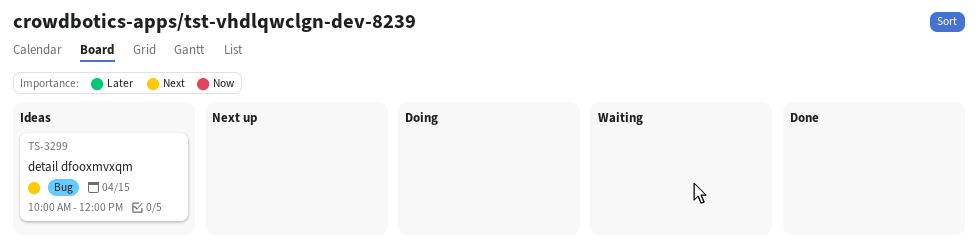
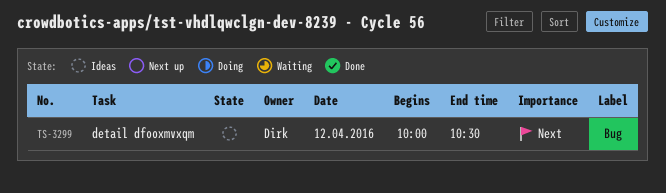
TS-3299, day: Apr 15 -> Apr 12
TS-3299, ends: 12:00 -> 10:30

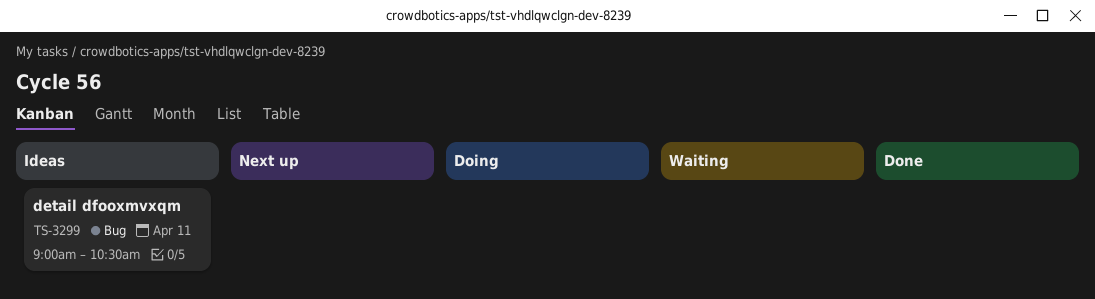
TS-3299, day: Apr 12 -> Apr 11
TS-3299, begins: 10:00 -> 09:00

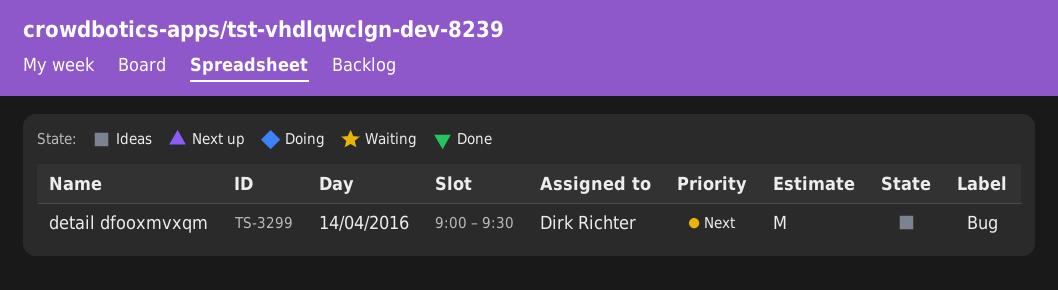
TS-3299, day: Apr 11 -> Apr 14
TS-3299, ends: 10:30 -> 09:30

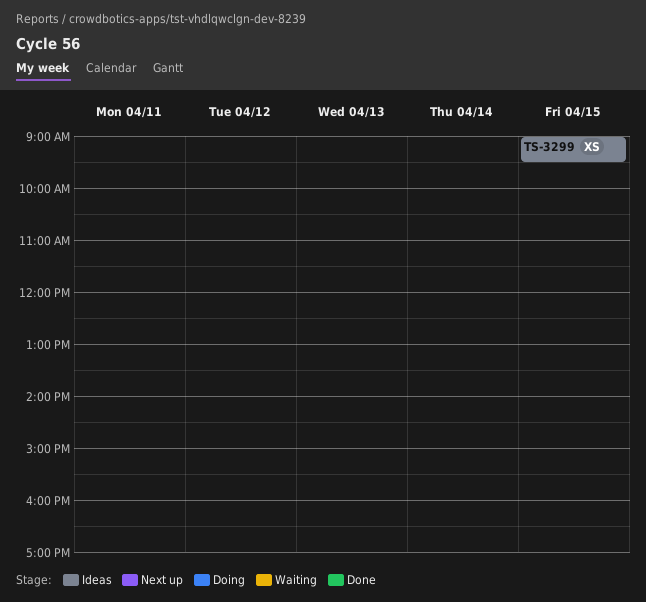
TS-3299, estimate: M -> XS
TS-3299, day: Apr 14 -> Apr 15

